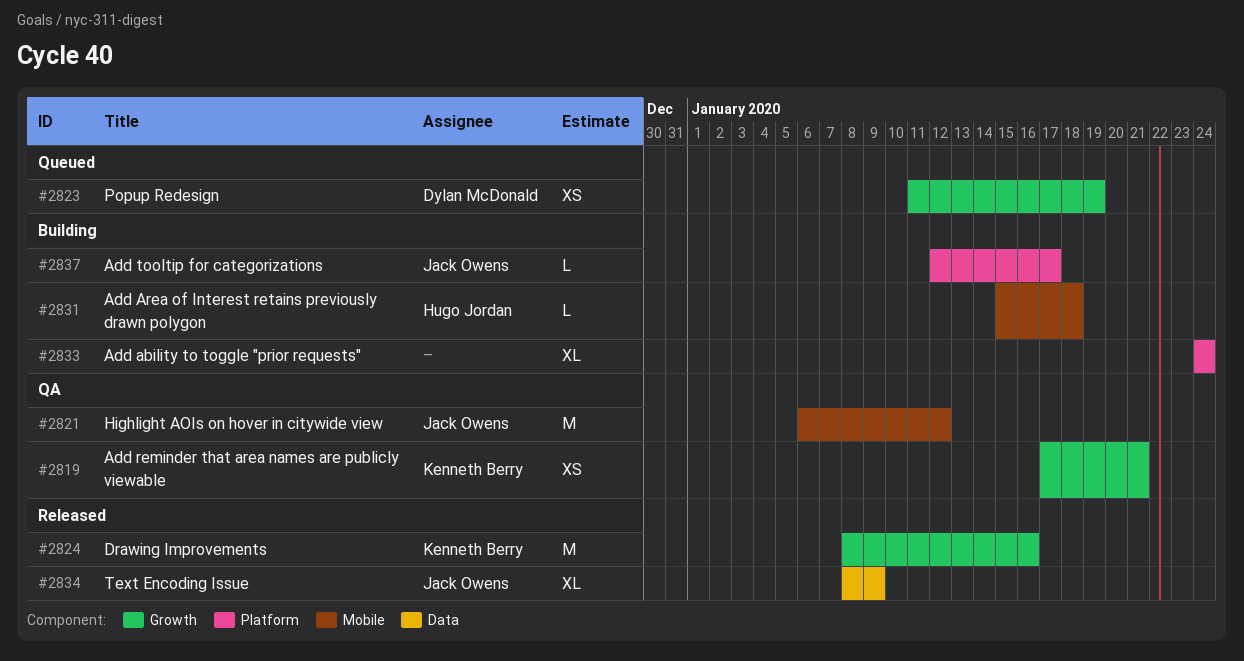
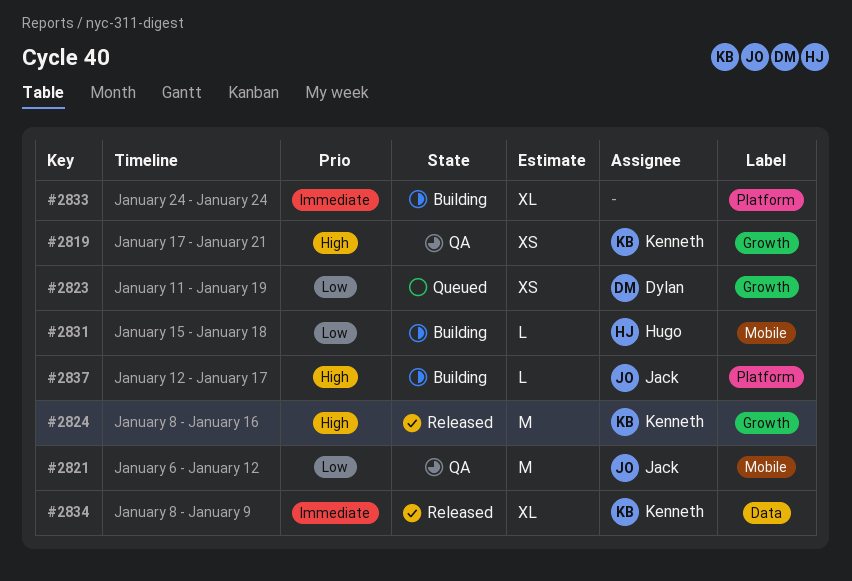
#2834, owner: Jack Owens -> Kenneth Berry

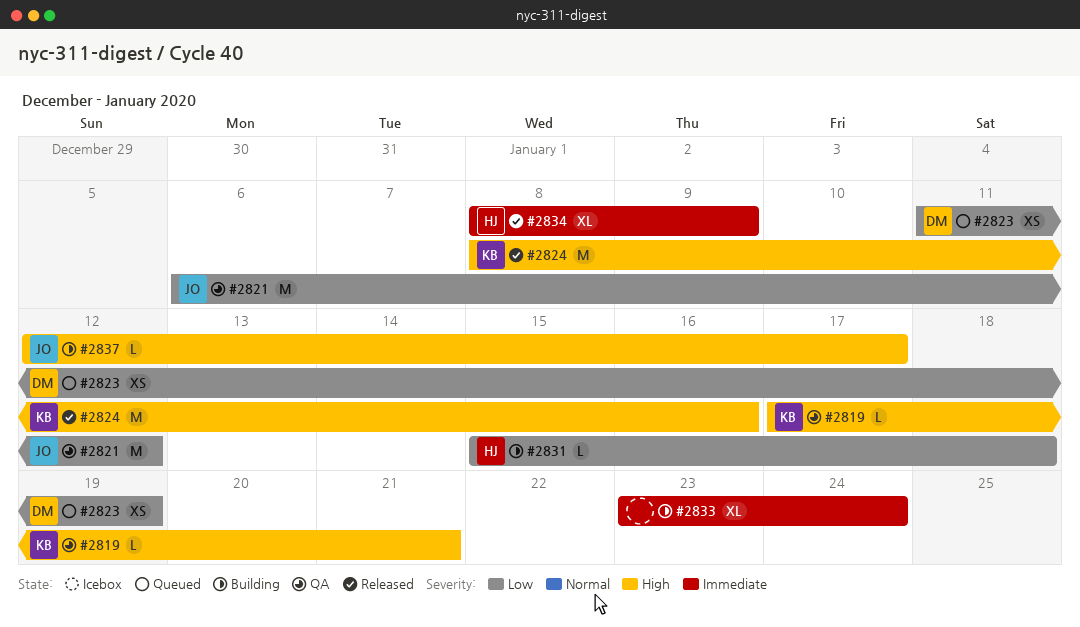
#2819, estimate: XS -> L
#2833, start: Jan 24 -> Jan 23
#2834, owner: Kenneth -> Hugo

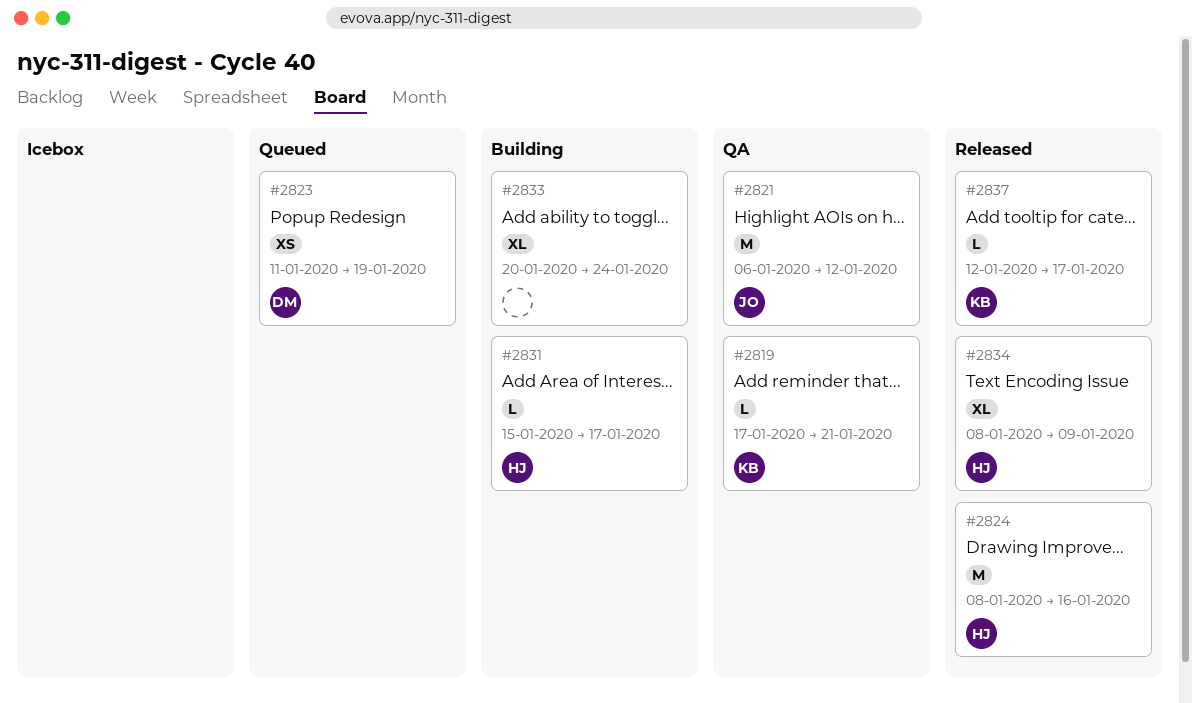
#2824, owner: KB -> HJ
#2831, due: Jan 18 -> Jan 17
#2833, start: Jan 23 -> Jan 20
#2837, status: Building -> Released
#2837, owner: JO -> KB

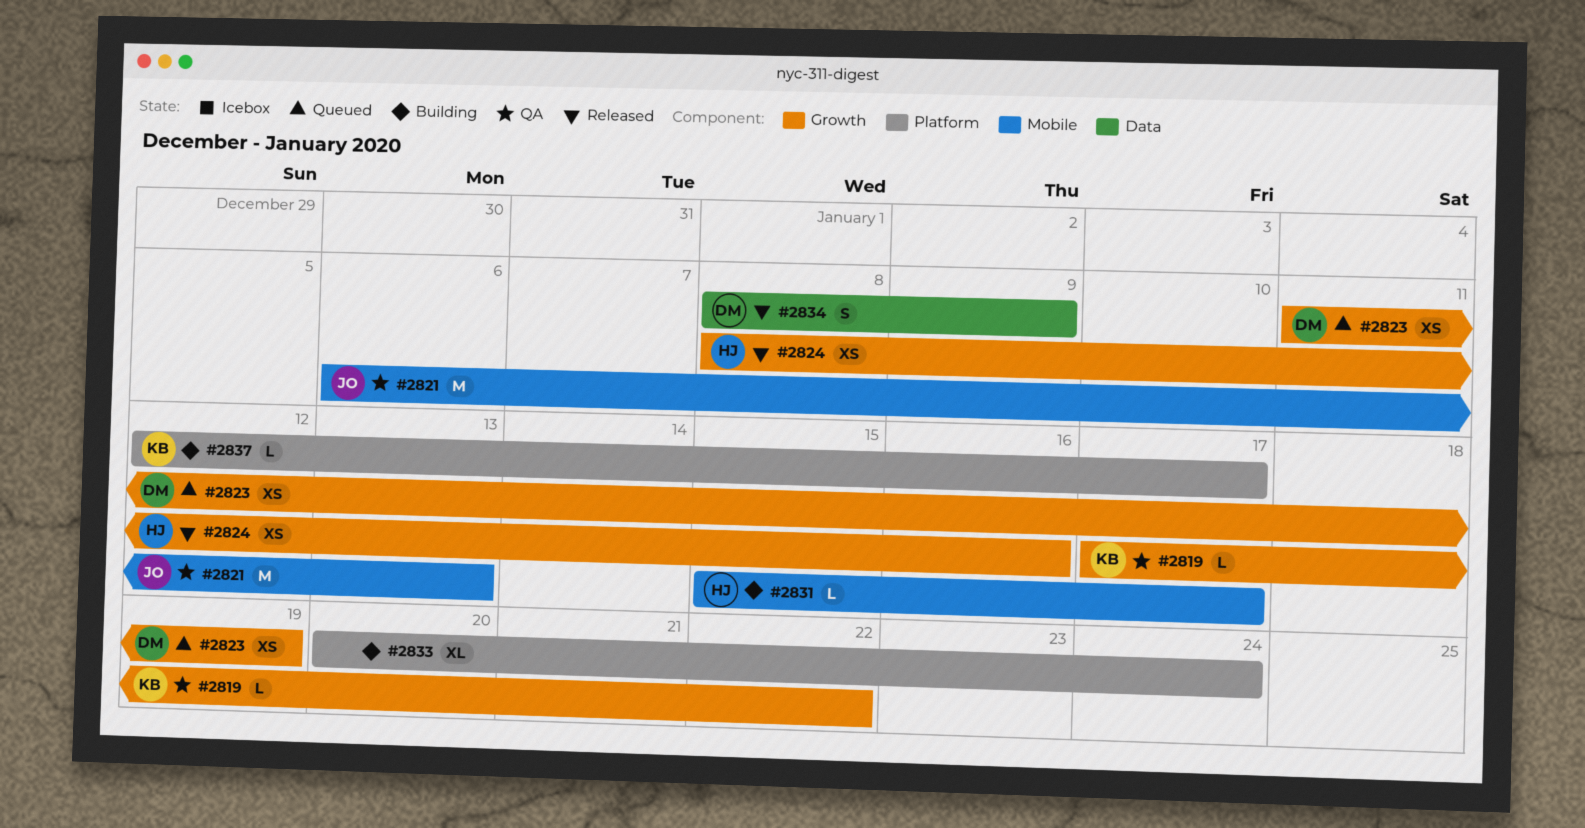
#2819, due: Jan 21 -> Jan 22
#2821, due: Jan 12 -> Jan 13
#2824, estimate: M -> XS
#2834, owner: HJ -> DM
#2834, estimate: XL -> S
#2837, status: Released -> Building

